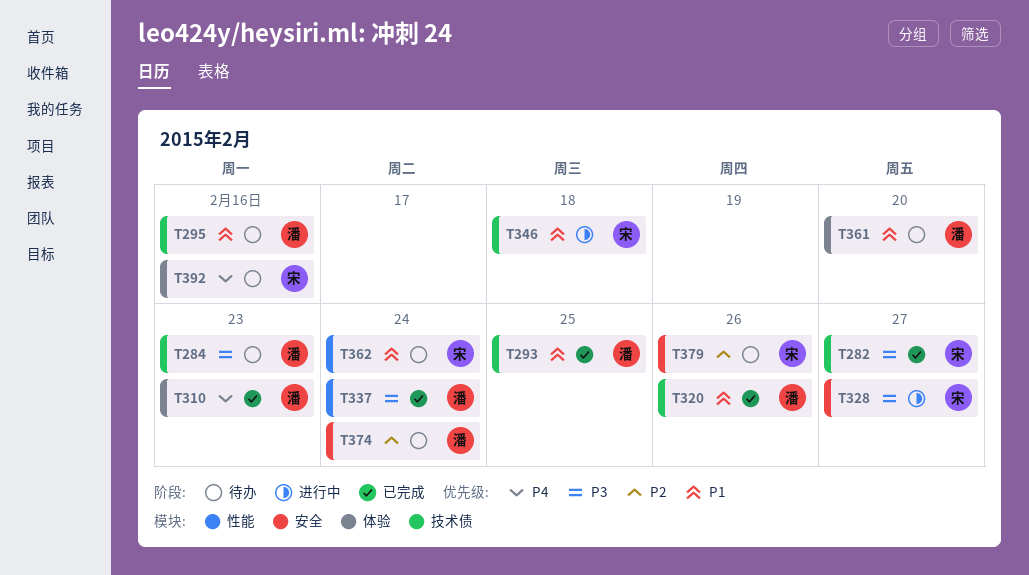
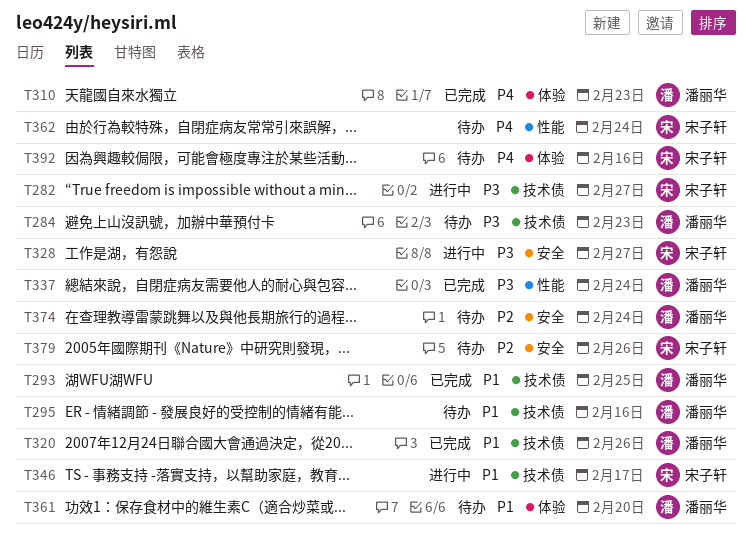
T282, status: 已完成 -> 进行中
T346, due: Feb 18 -> Feb 17
T362, priority: P1 -> P4

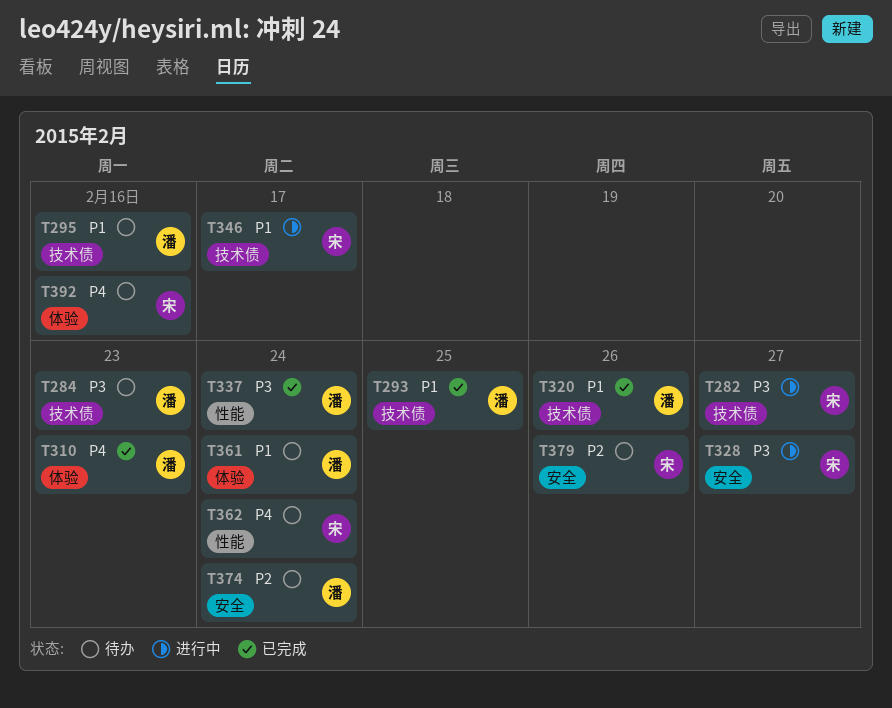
T361, due: Feb 20 -> Feb 24

